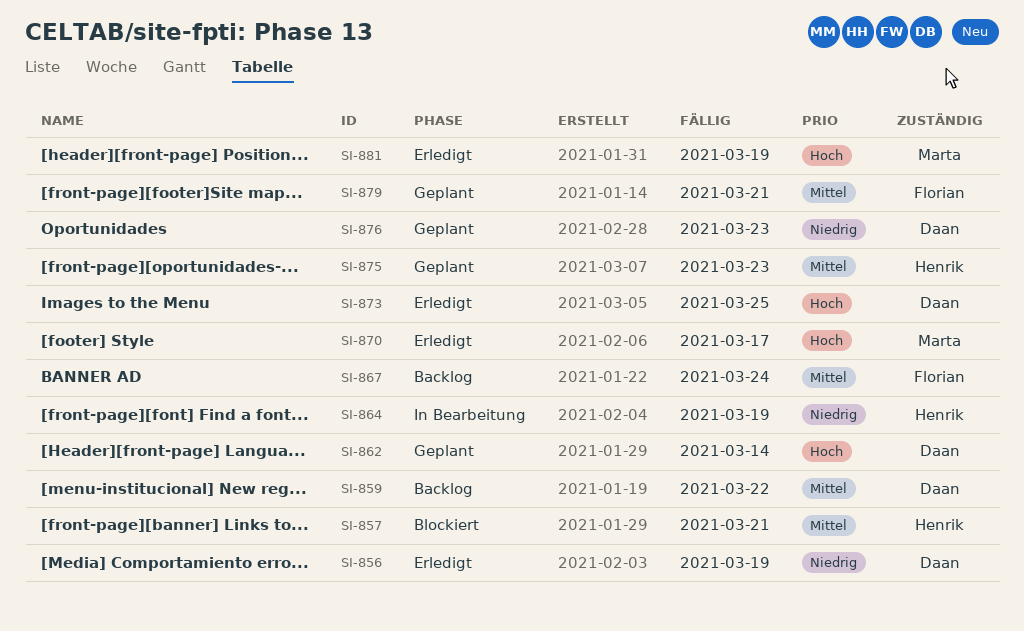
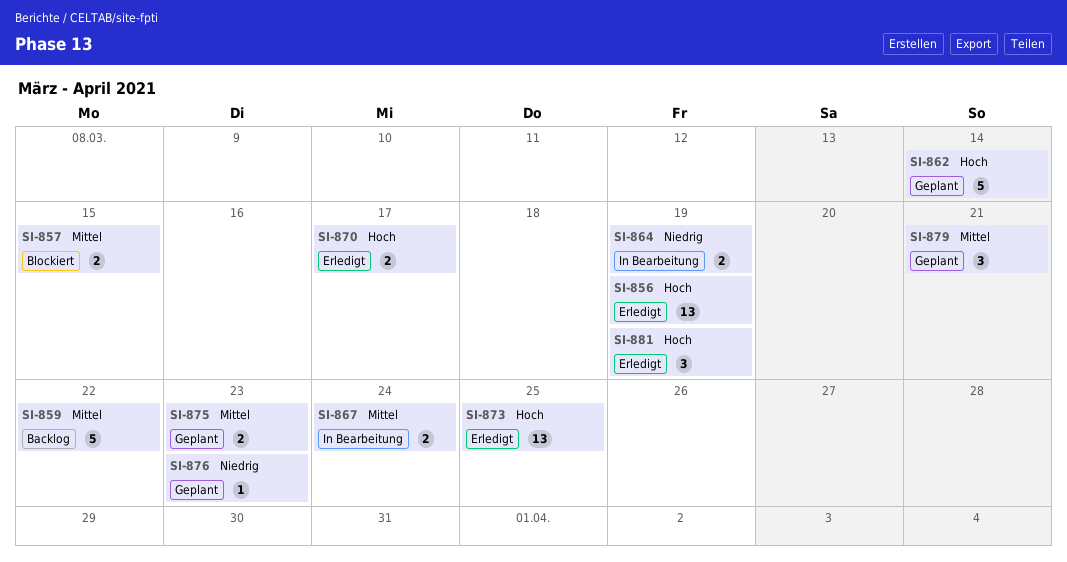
SI-856, priority: Niedrig -> Hoch
SI-857, due: Mar 21 -> Mar 15
SI-867, status: Backlog -> In Bearbeitung

